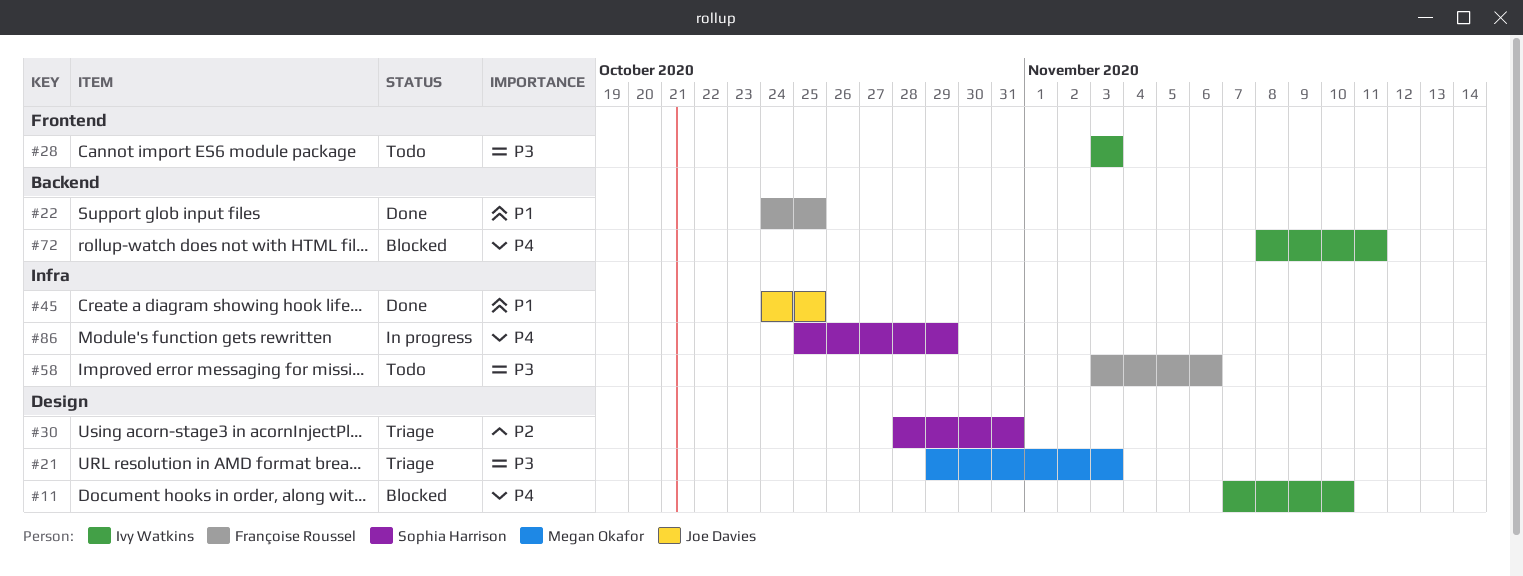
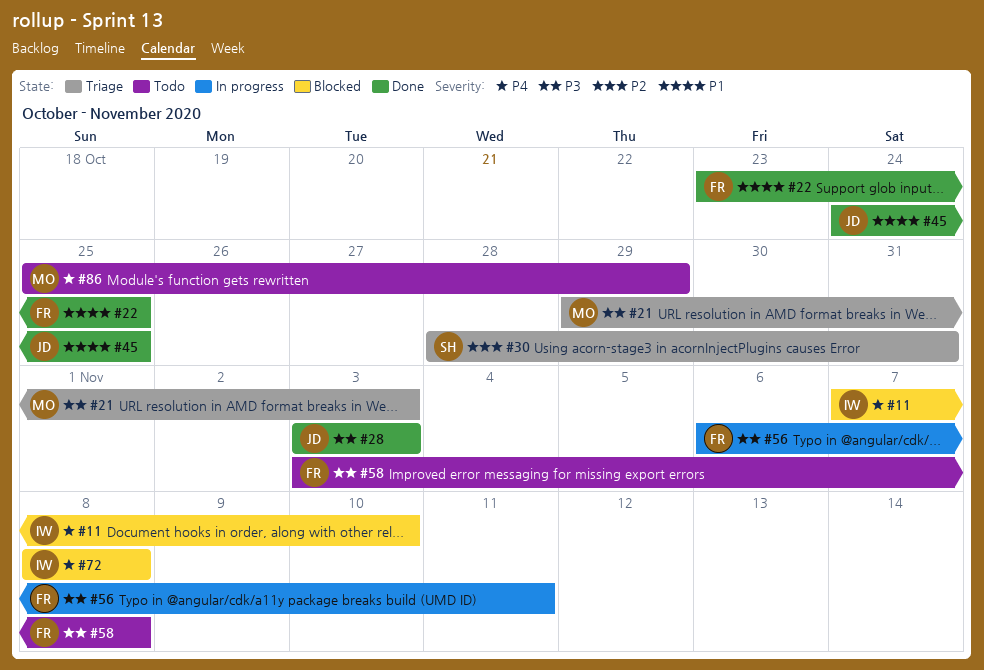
#22, start: Oct 24 -> Oct 23
#28, status: Todo -> Done
#28, owner: Ivy Watkins -> Joe Davies
#56: none -> present
#58, due: Nov 6 -> Nov 8
#72, due: Nov 11 -> Nov 8
#86, status: In progress -> Todo
#86, owner: Sophia Harrison -> Megan Okafor

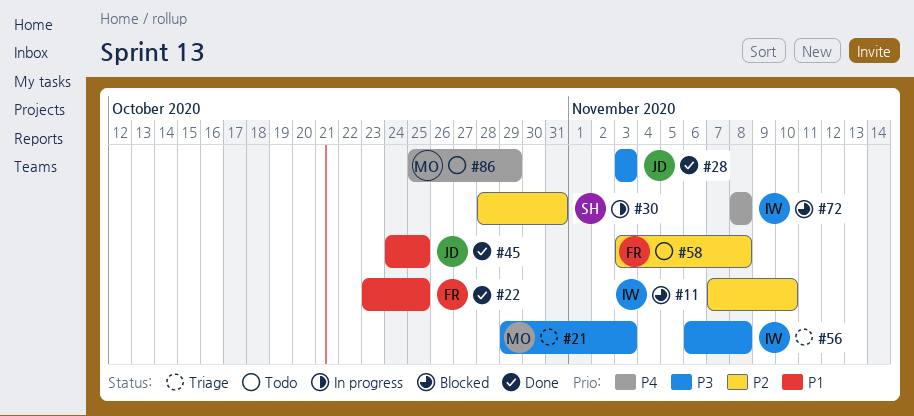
#11, priority: P4 -> P2
#30, status: Triage -> In progress
#56, status: In progress -> Triage
#56, owner: FR -> IW
#56, due: Nov 11 -> Nov 8
#58, priority: P3 -> P2

